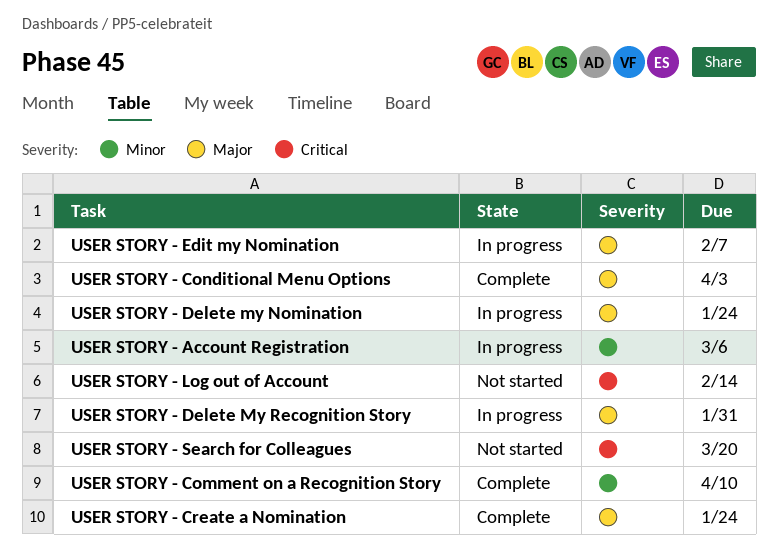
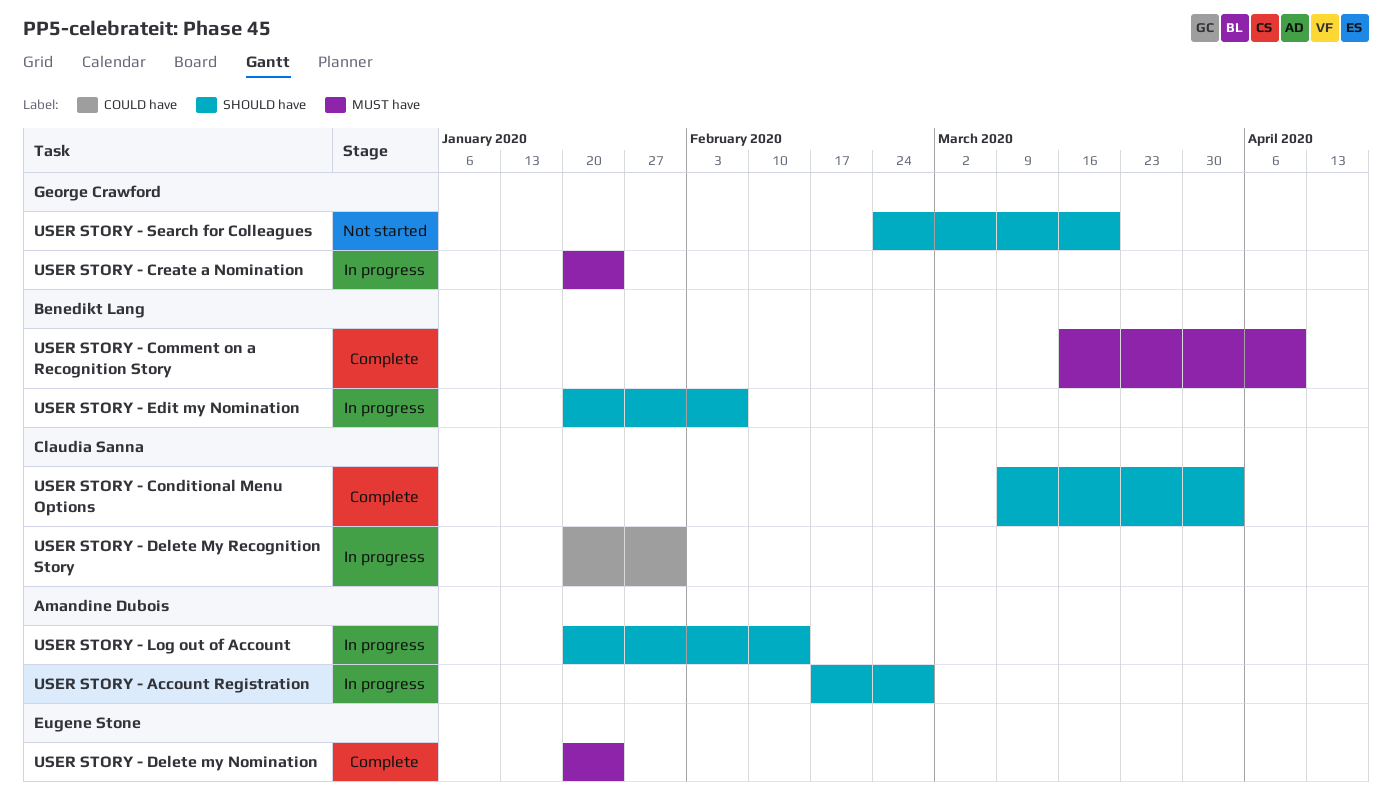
USER STORY - Account Registration, due: Mar 6 -> Feb 28
USER STORY - Create a Nomination, status: Complete -> In progress
USER STORY - Delete my Nomination, status: In progress -> Complete
USER STORY - Log out of Account, status: Not started -> In progress

